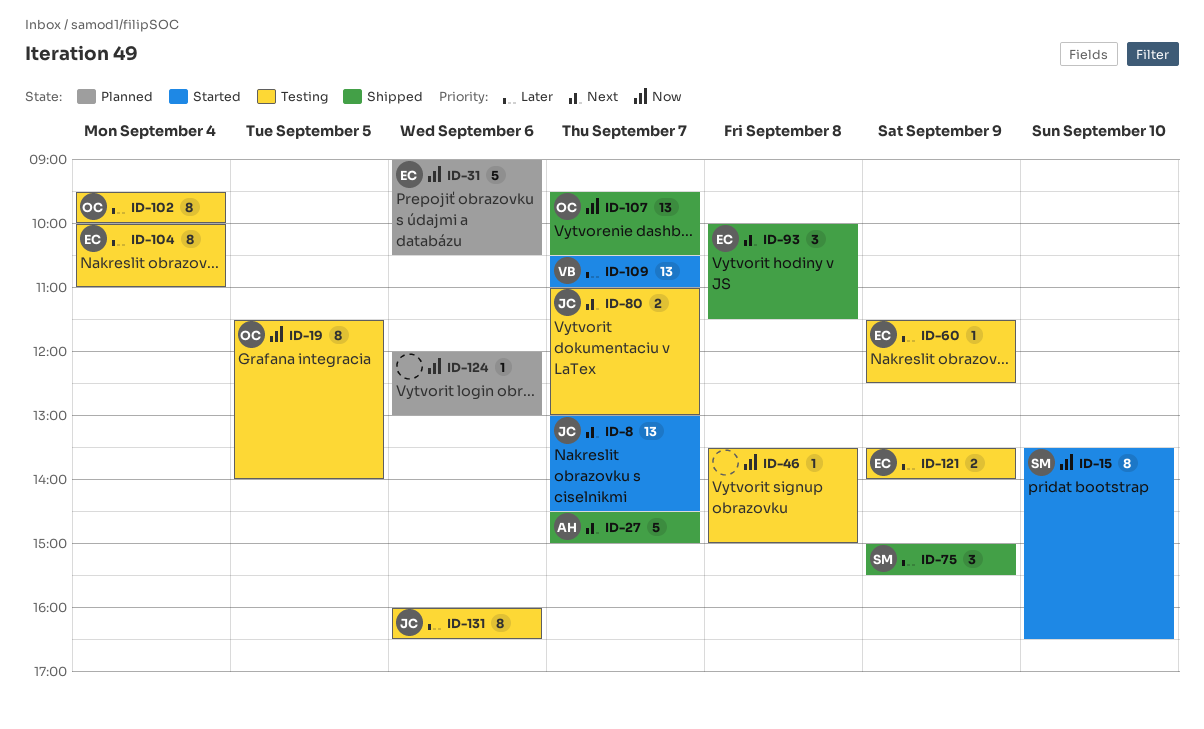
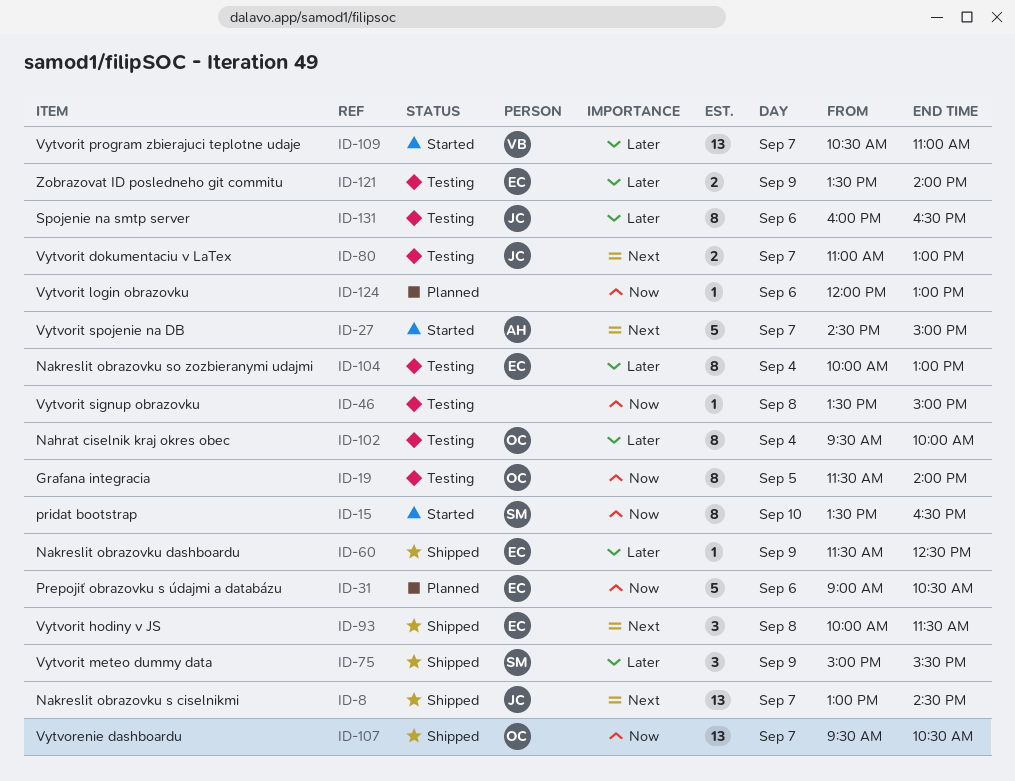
ID-8, status: Started -> Shipped
ID-27, status: Shipped -> Started
ID-60, status: Testing -> Shipped
ID-104, ends: 11:00 -> 13:00

